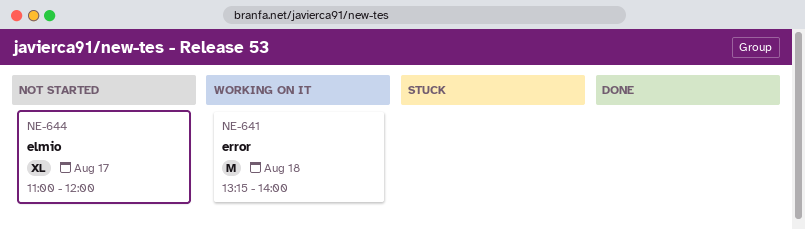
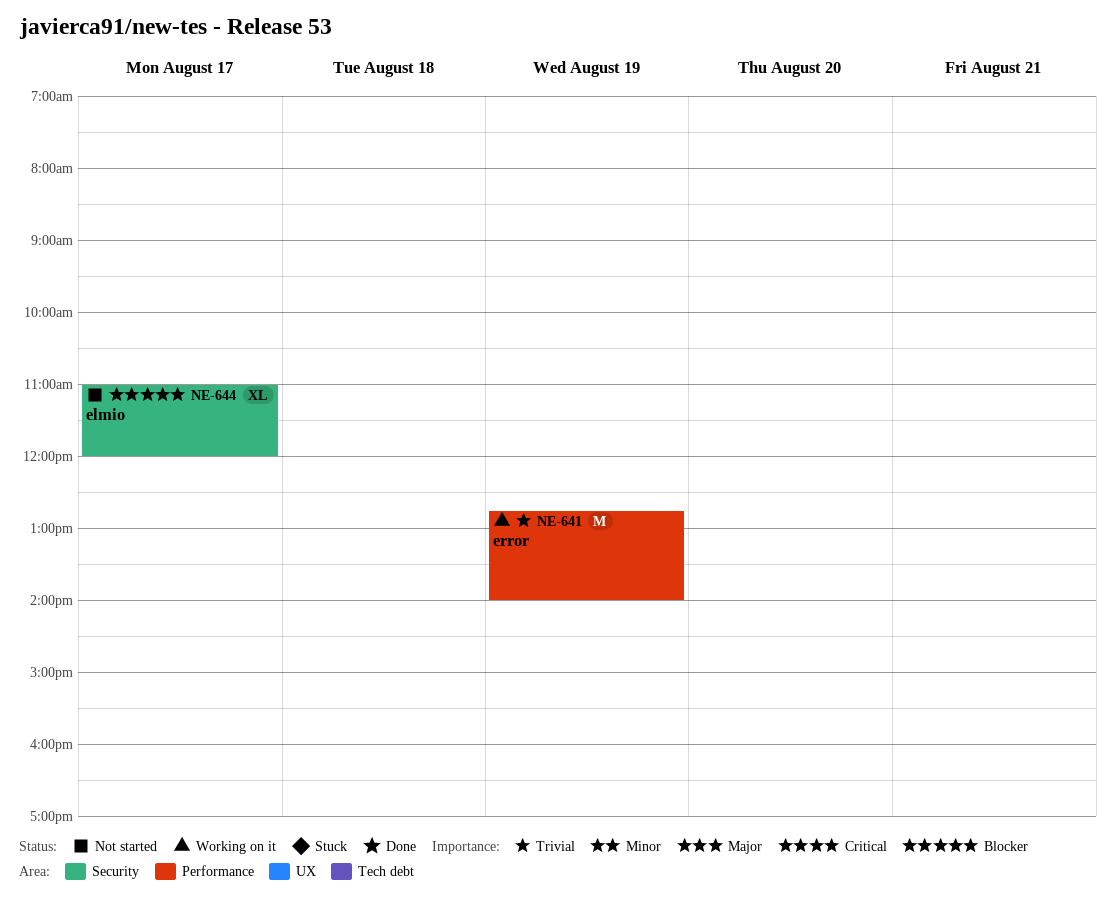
NE-641, day: Aug 18 -> Aug 19
NE-641, begins: 13:15 -> 12:45

